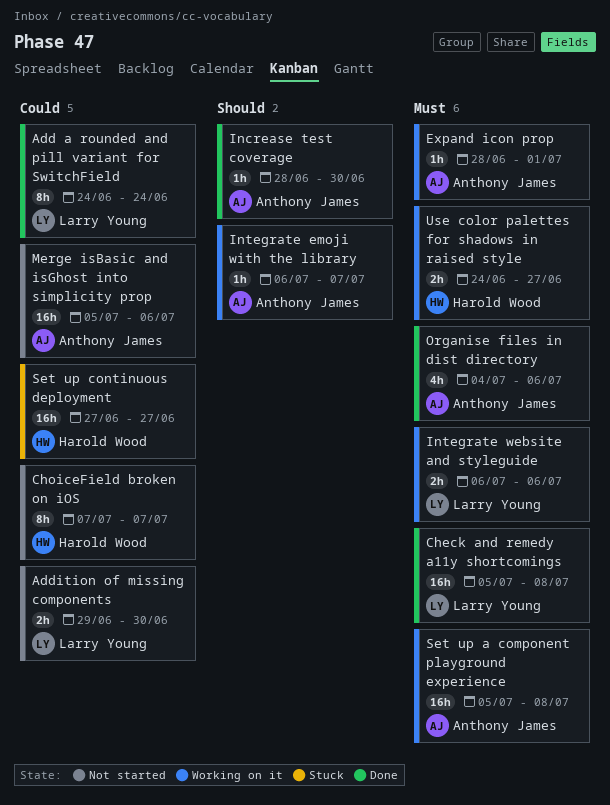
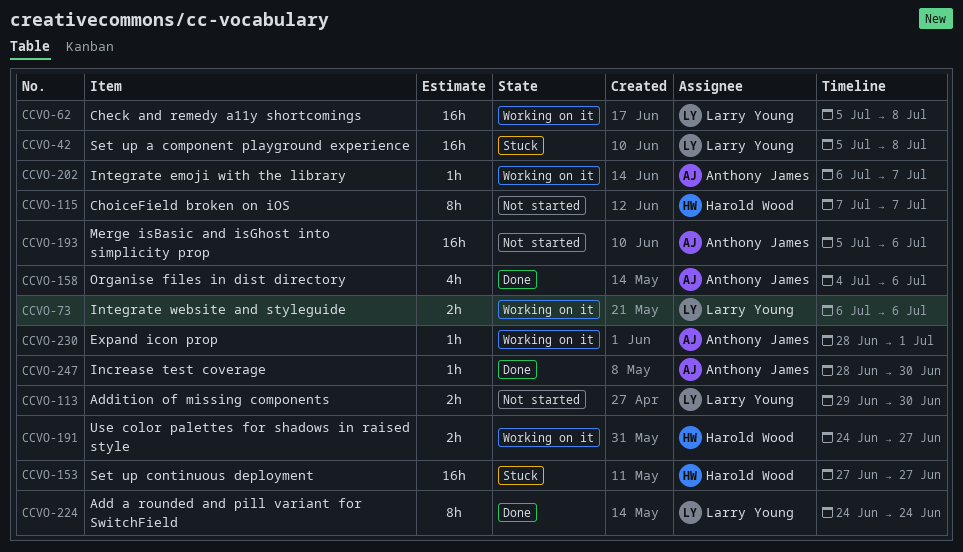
Check and remedy a11y shortcomings, status: Done -> Working on it
Set up a component playground experience, status: Working on it -> Stuck
Set up a component playground experience, owner: Anthony James -> Larry Young

